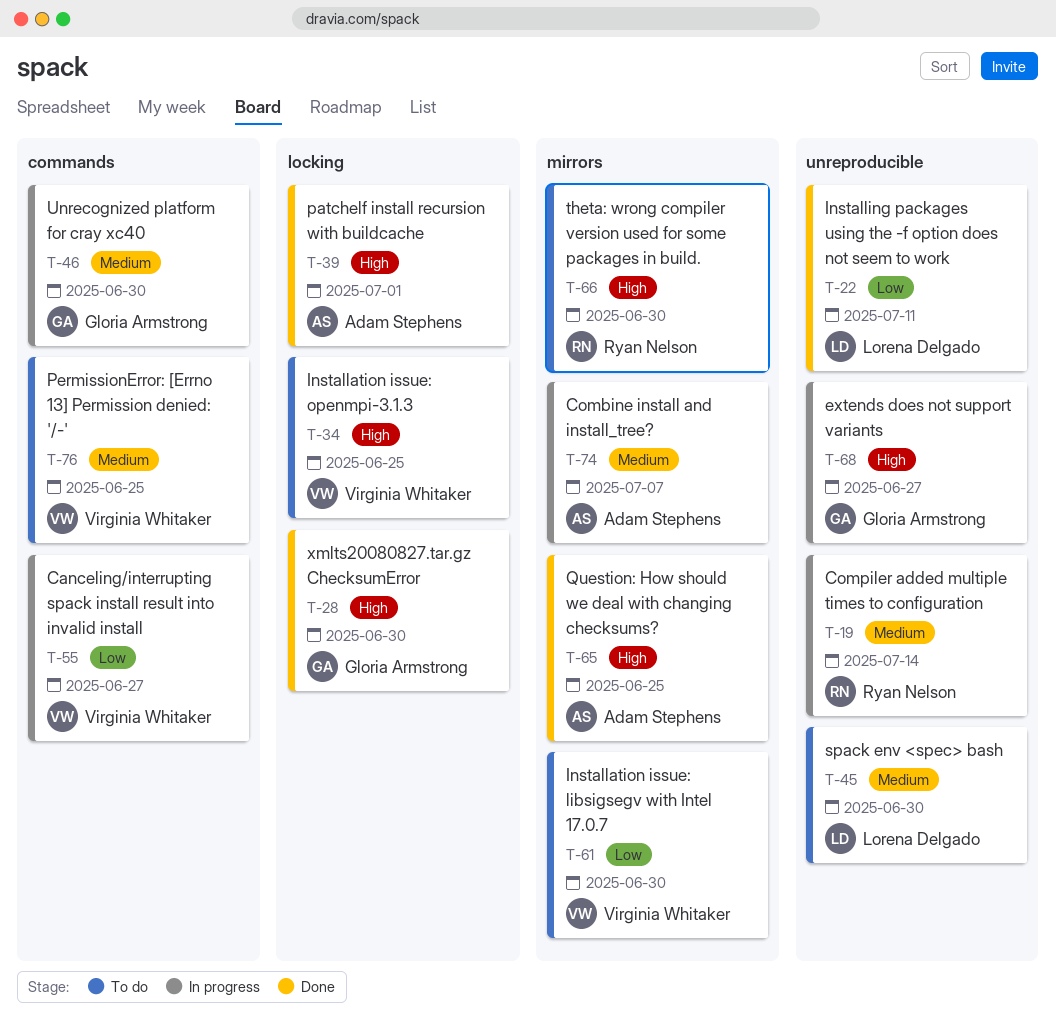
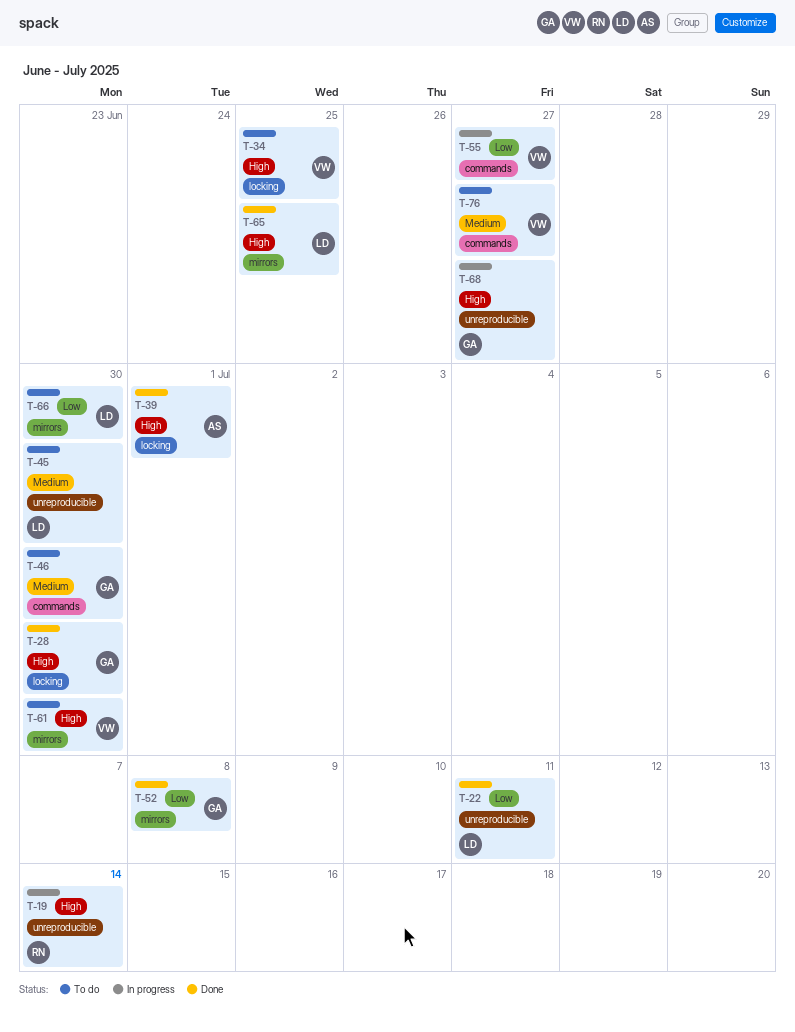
T-19, priority: Medium -> High
T-46, status: In progress -> To do
T-52: none -> present
T-61, priority: Low -> High
T-65, owner: Adam Stephens -> Lorena Delgado
T-66, owner: Ryan Nelson -> Lorena Delgado
T-66, priority: High -> Low
T-74: present -> none
T-76, due: Jun 25 -> Jun 27

